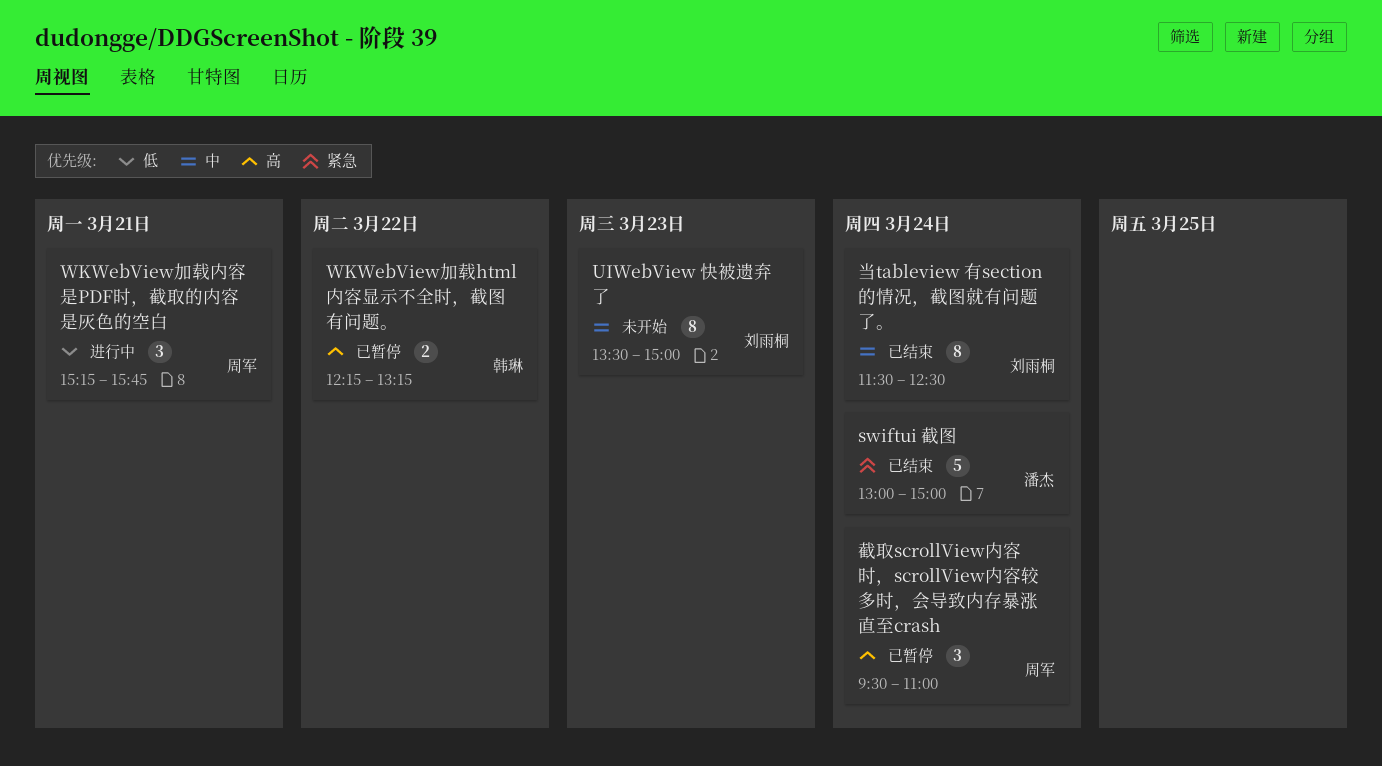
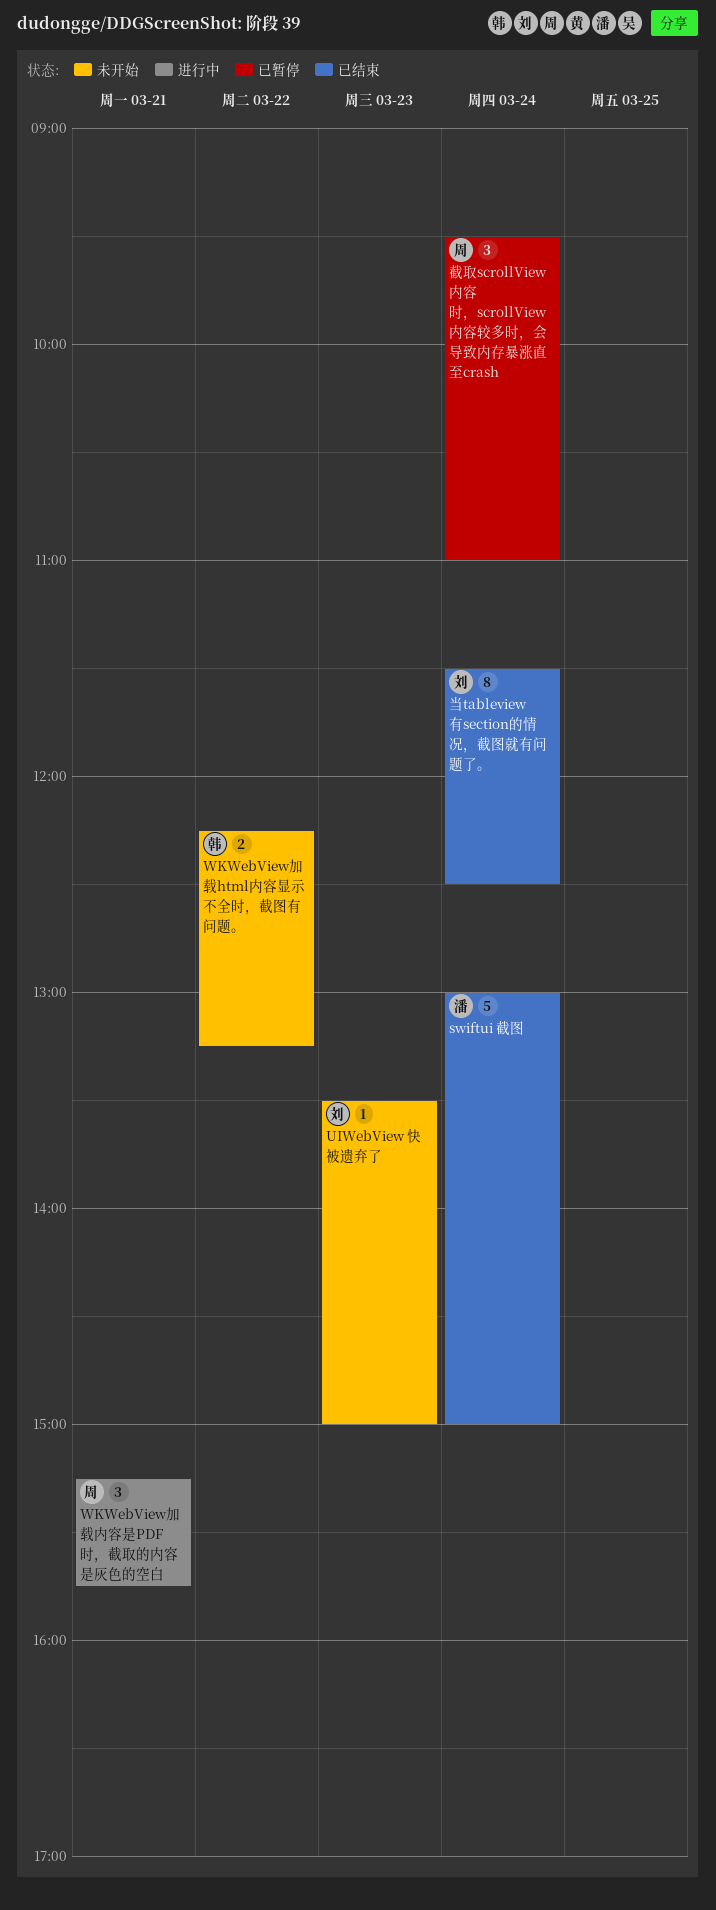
UIWebView 快被遗弃了, estimate: 8 -> 1
WKWebView加载html内容显示不全时，截图有问题。, status: 已暂停 -> 未开始

